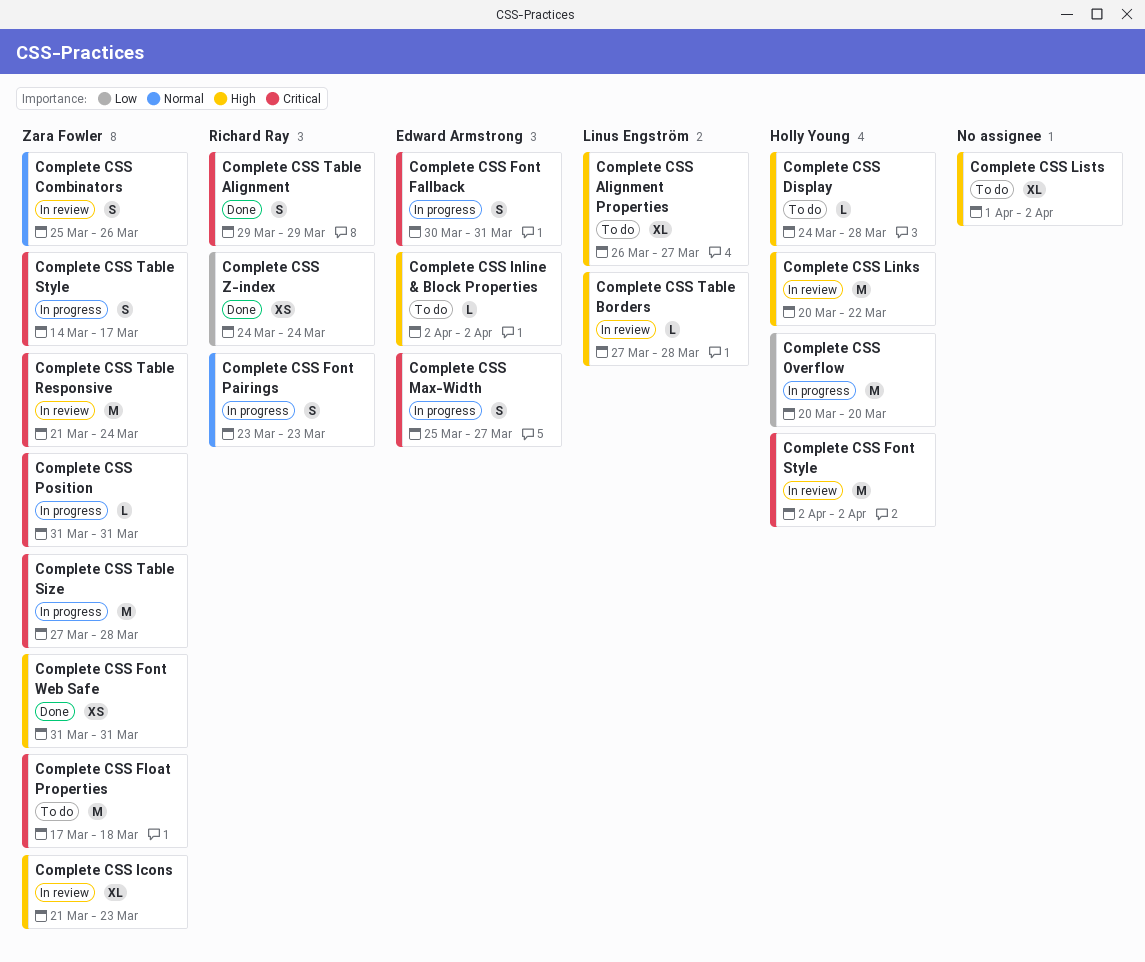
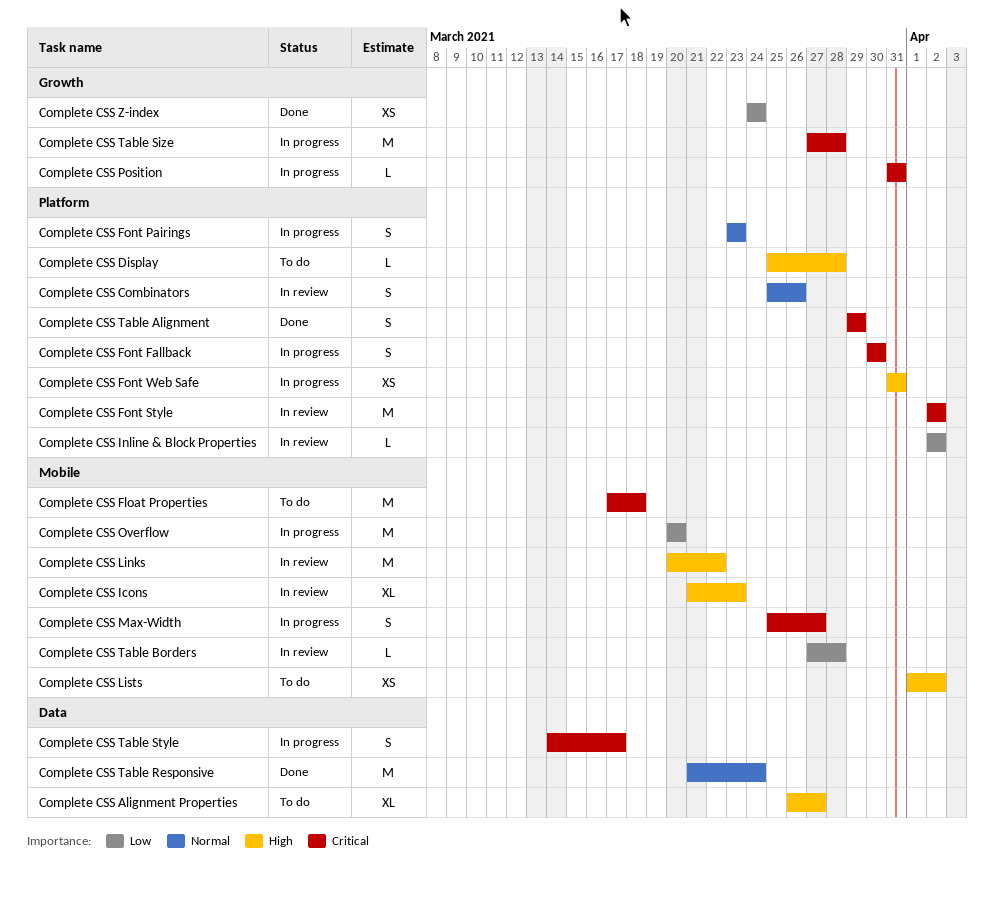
Complete CSS Display, start: Mar 24 -> Mar 25
Complete CSS Font Fallback, due: Mar 31 -> Mar 30
Complete CSS Font Web Safe, status: Done -> In progress
Complete CSS Inline & Block Properties, status: To do -> In review
Complete CSS Inline & Block Properties, priority: High -> Low
Complete CSS Lists, estimate: XL -> XS
Complete CSS Table Borders, priority: High -> Low
Complete CSS Table Responsive, status: In review -> Done
Complete CSS Table Responsive, priority: Critical -> Normal

